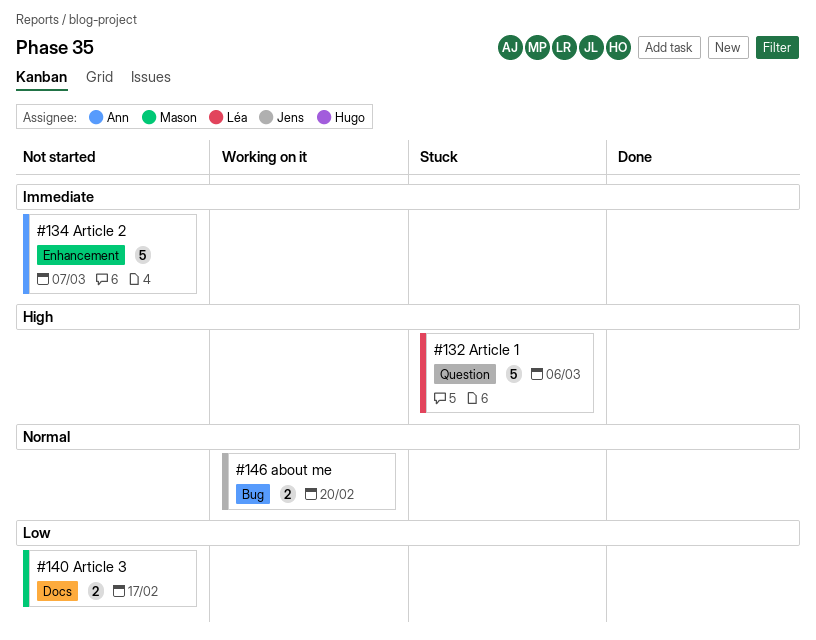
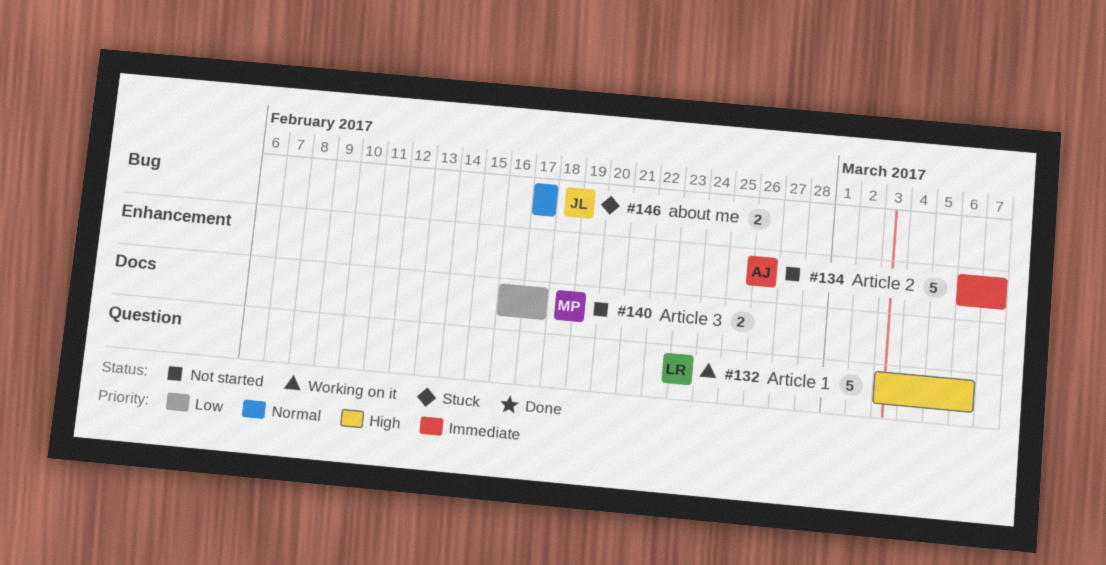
#132, status: Stuck -> Working on it
#146, status: Working on it -> Stuck
#146, due: Feb 20 -> Feb 17

